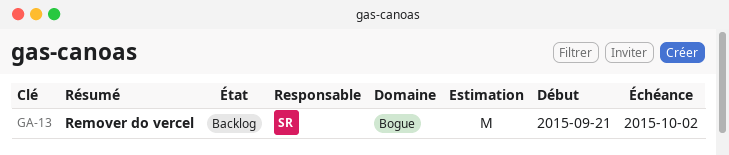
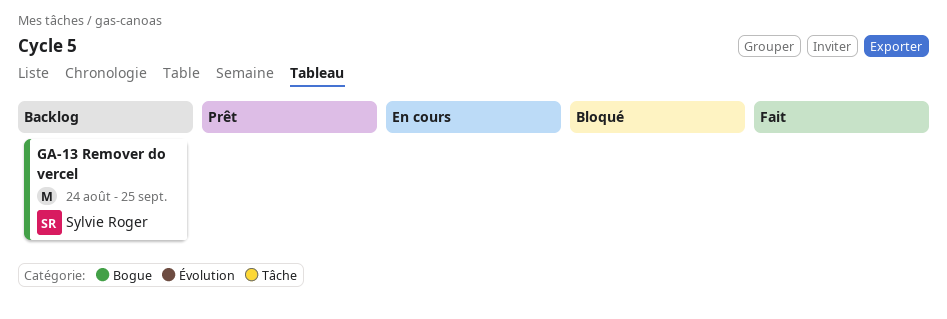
GA-13, start: Sep 21 -> Aug 24
GA-13, due: Oct 2 -> Sep 25

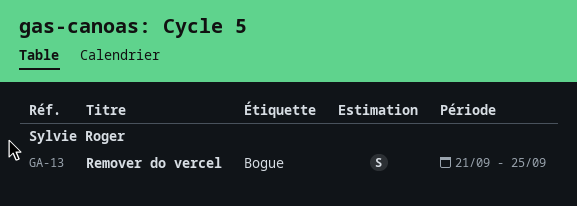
GA-13, estimate: M -> S
GA-13, start: Aug 24 -> Sep 21

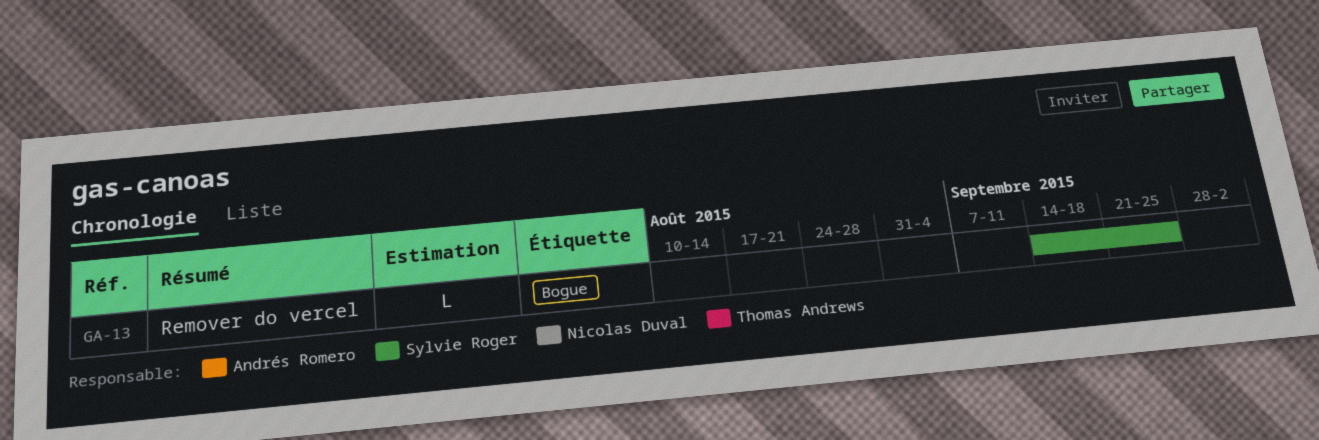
GA-13, estimate: S -> L
GA-13, start: Sep 21 -> Sep 14

